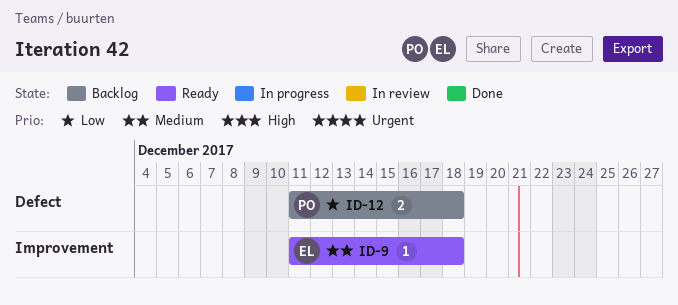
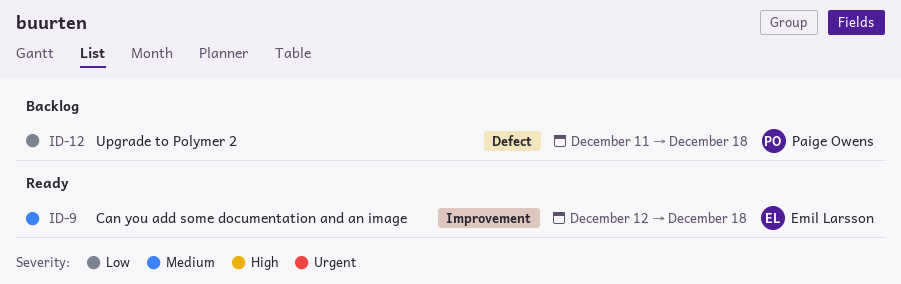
ID-9, start: Dec 11 -> Dec 12

